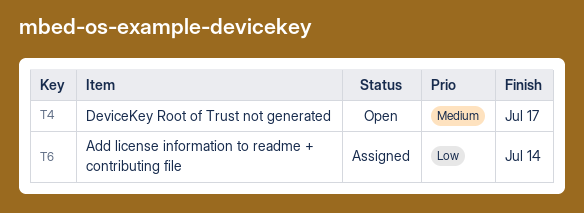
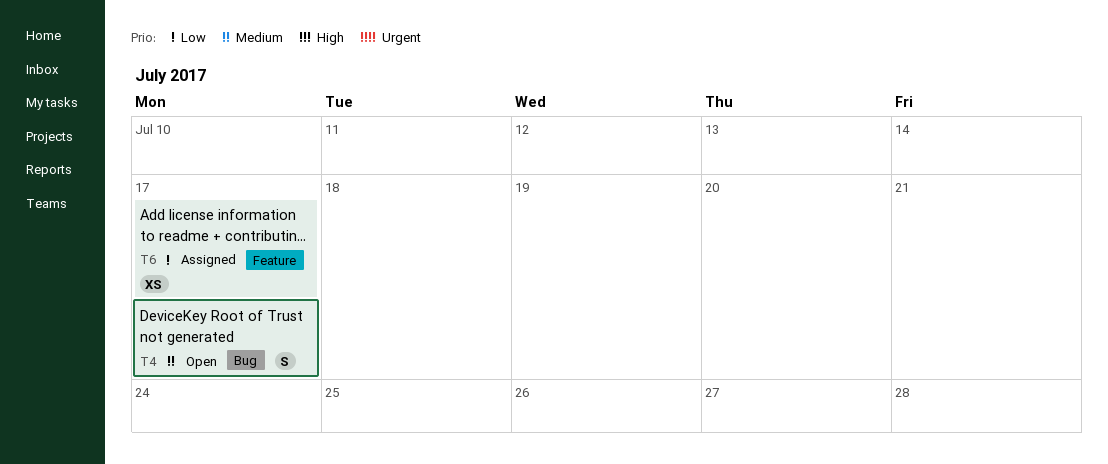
T6, due: Jul 14 -> Jul 17

